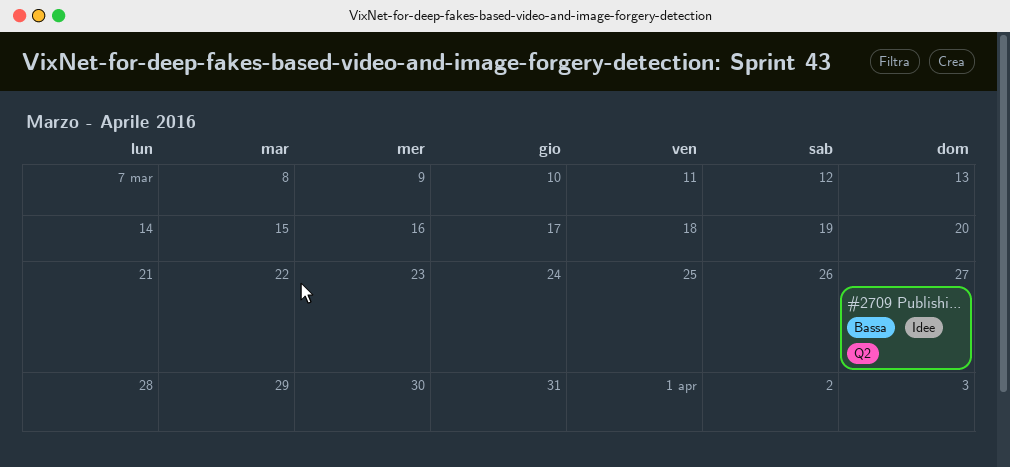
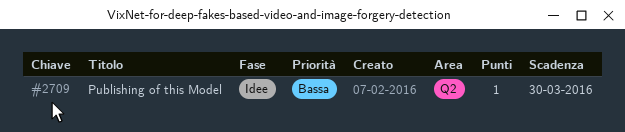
#2709, due: Mar 27 -> Mar 30

